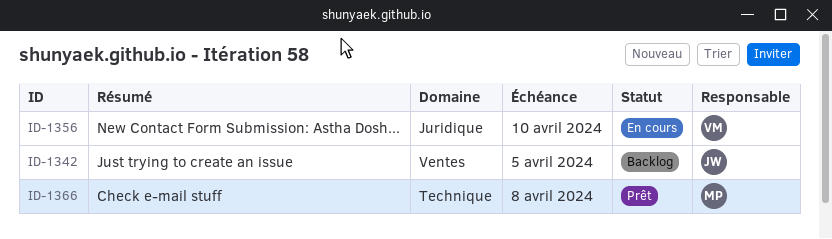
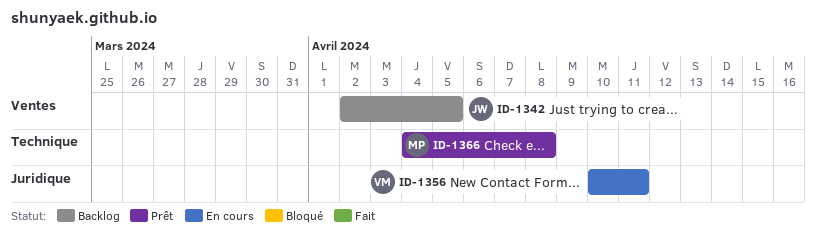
ID-1356, due: Apr 10 -> Apr 11

